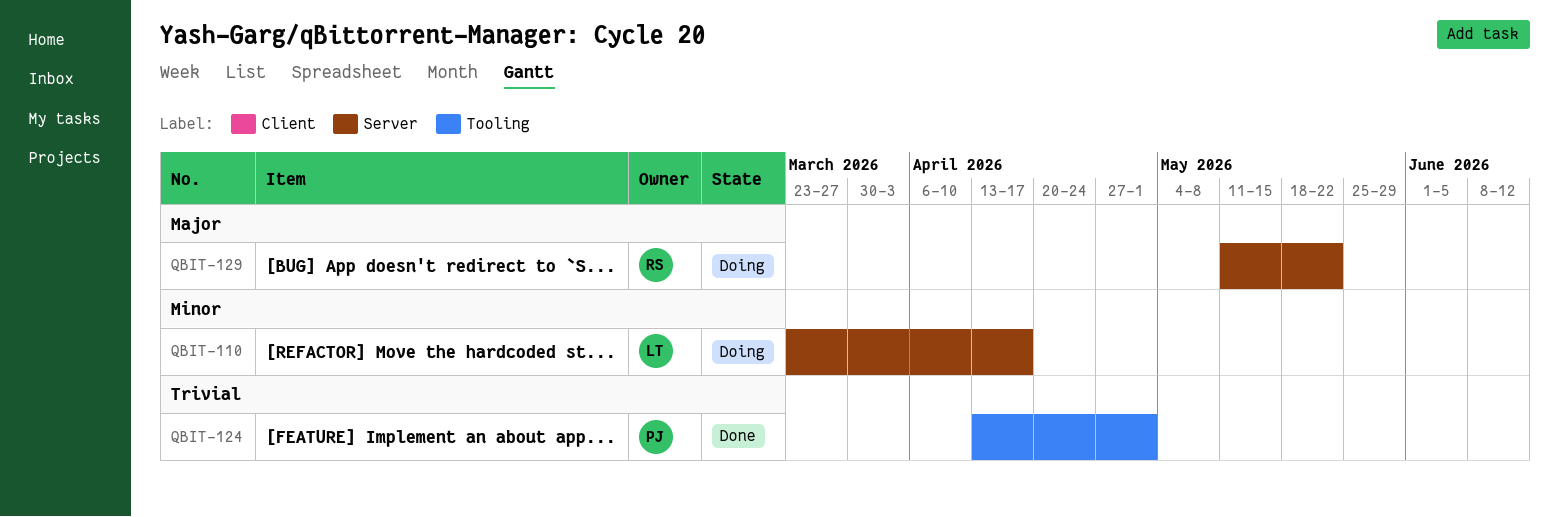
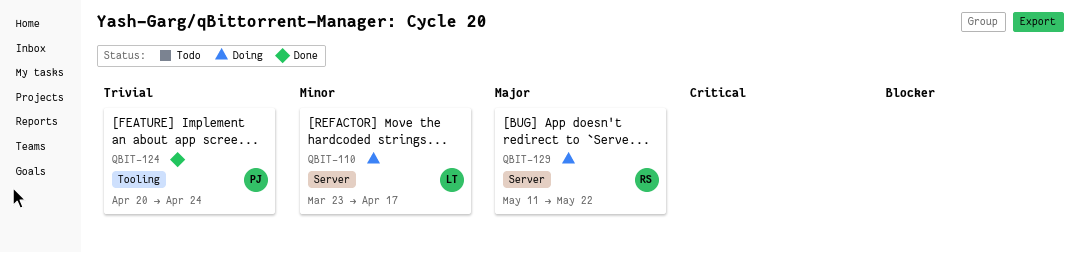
QBIT-124, start: Apr 13 -> Apr 20
QBIT-124, due: May 1 -> Apr 24

